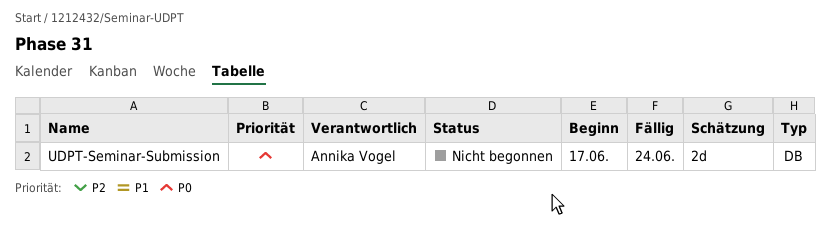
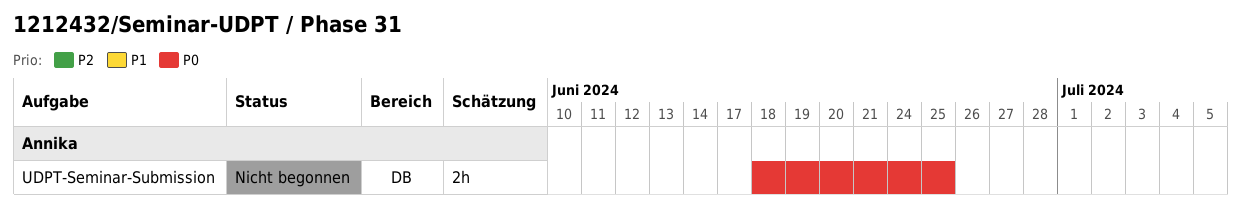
UDPT-Seminar-Submission, estimate: 2d -> 2h
UDPT-Seminar-Submission, start: Jun 17 -> Jun 18
UDPT-Seminar-Submission, due: Jun 24 -> Jun 25

